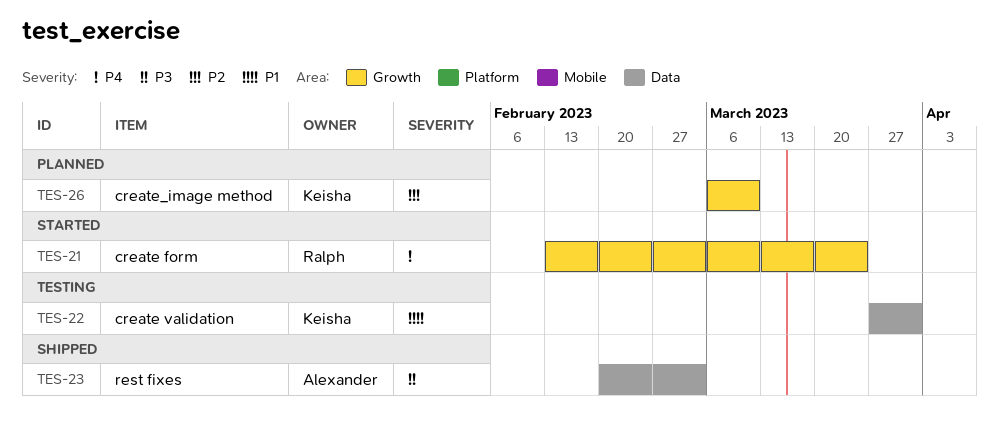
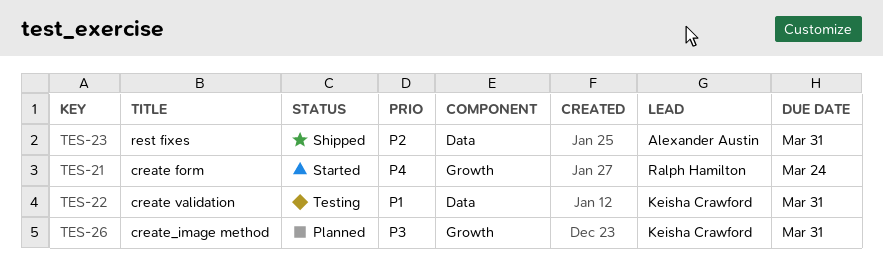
TES-23, priority: P3 -> P2
TES-23, due: Mar 3 -> Mar 31
TES-26, priority: P2 -> P3
TES-26, due: Mar 10 -> Mar 31

